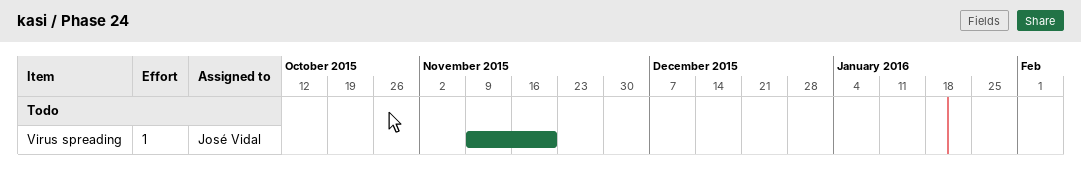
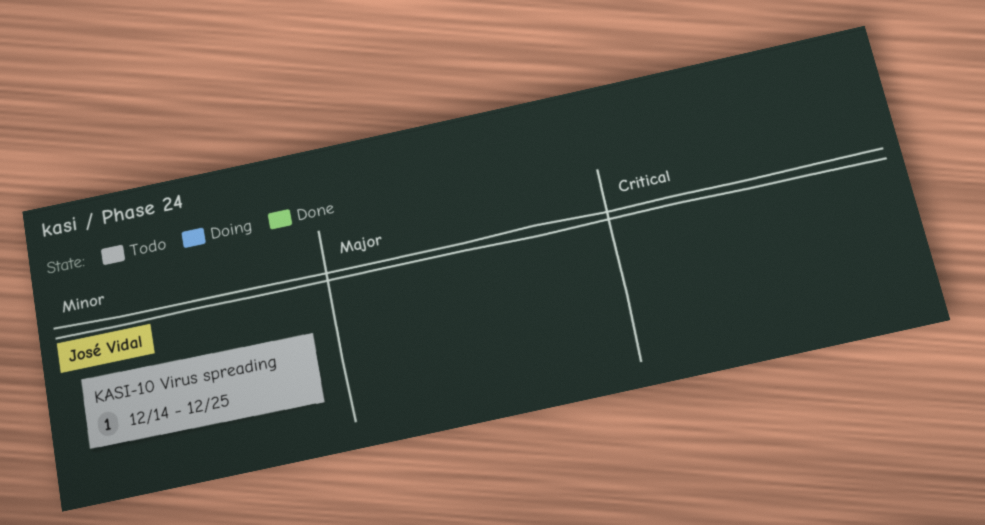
Virus spreading, start: Nov 9 -> Dec 14
Virus spreading, due: Nov 20 -> Dec 25

